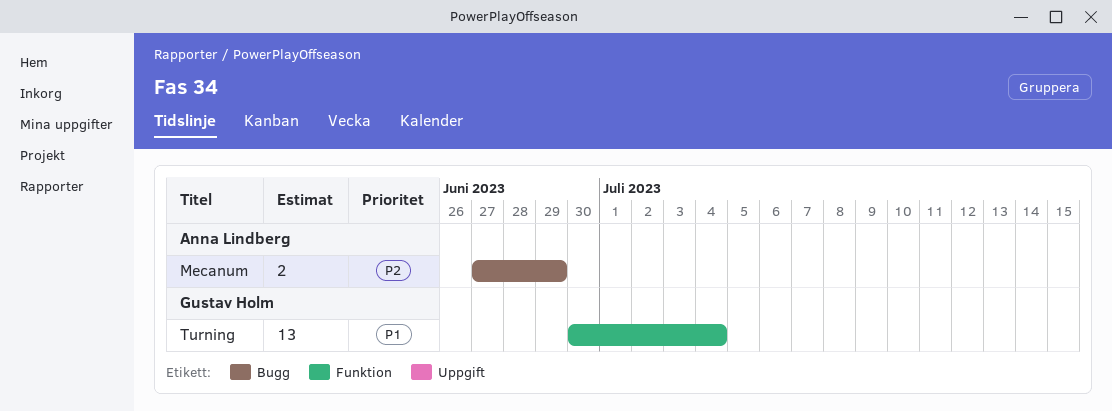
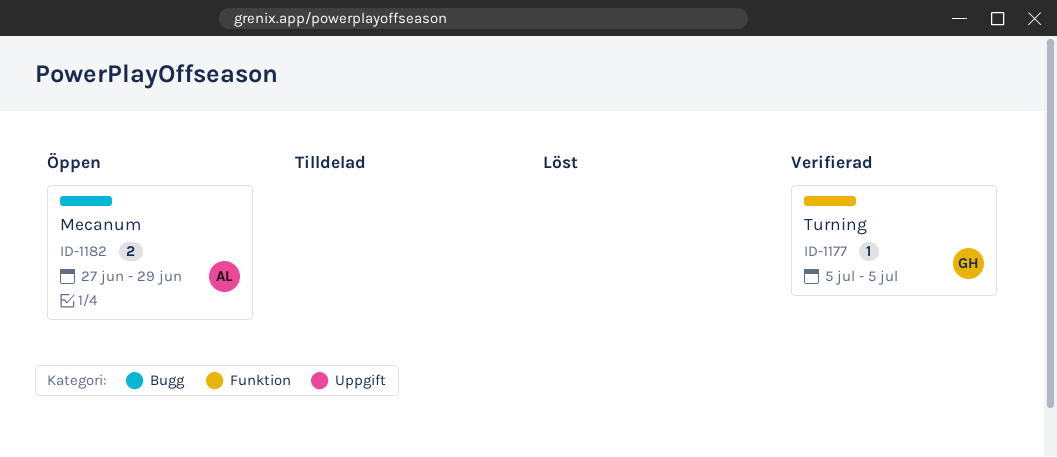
Turning, estimate: 13 -> 1
Turning, start: Jun 30 -> Jul 5
Turning, due: Jul 4 -> Jul 5

